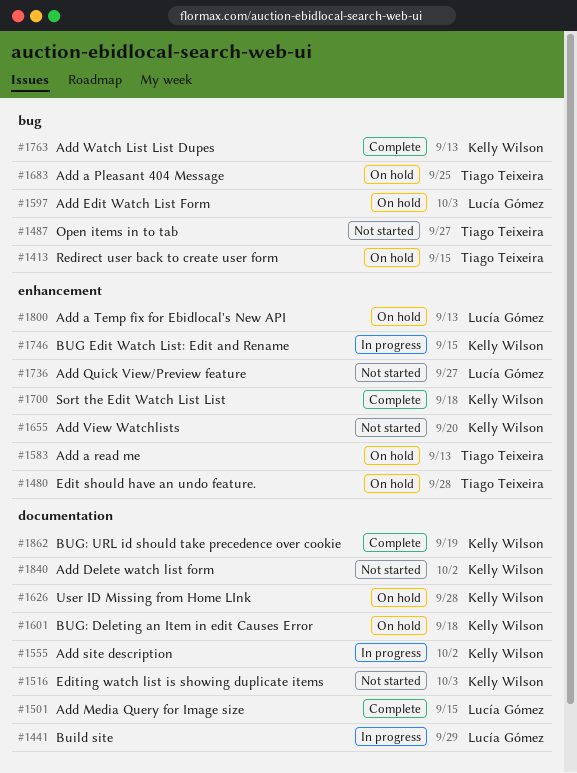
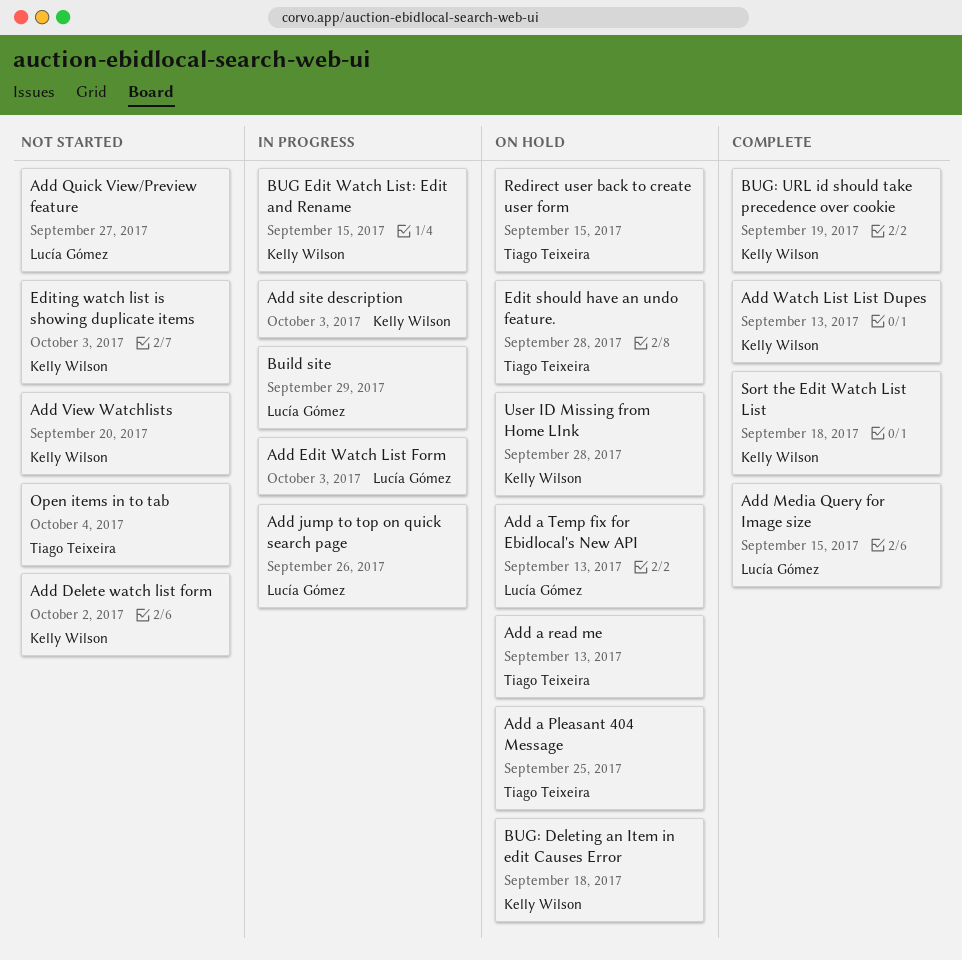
Add Edit Watch List Form, status: On hold -> In progress
Add jump to top on quick search page: none -> present
Add site description, due: Oct 2 -> Oct 3
Open items in to tab, due: Sep 27 -> Oct 4

